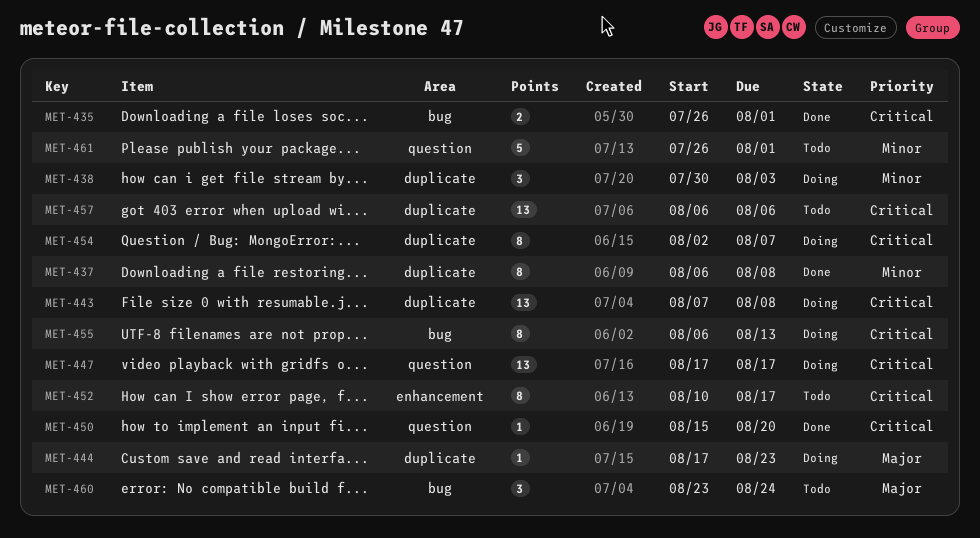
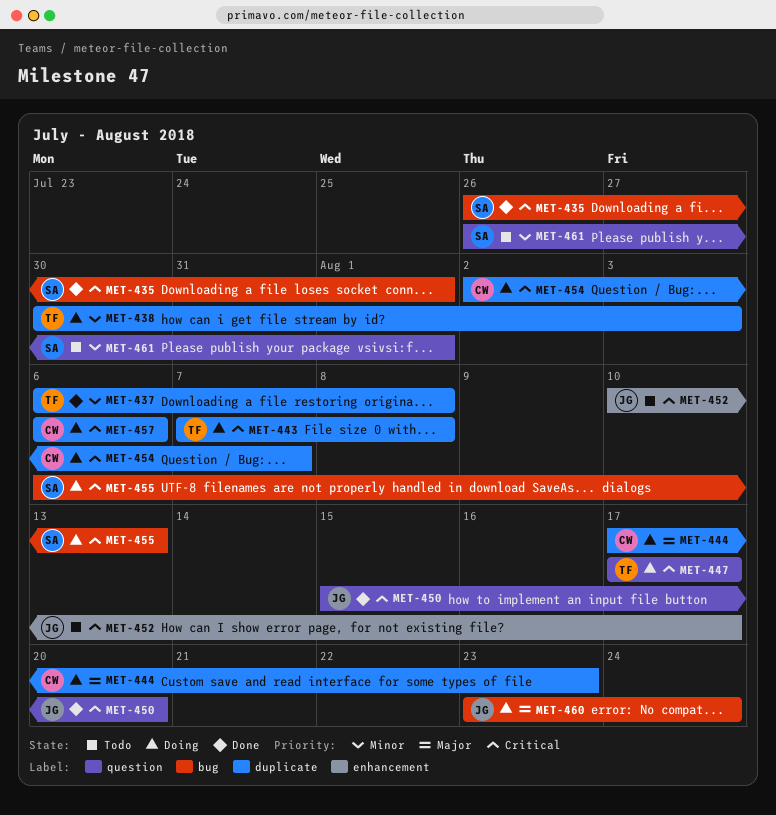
MET-457, status: Todo -> Doing
MET-460, status: Todo -> Doing

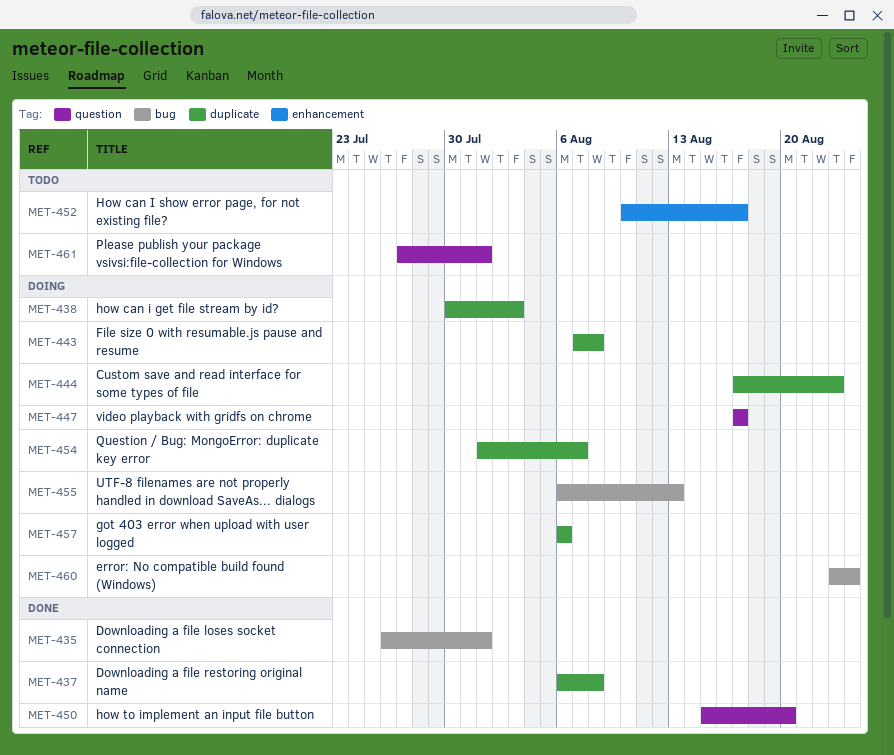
MET-454, start: Aug 2 -> Aug 1
MET-461, start: Jul 26 -> Jul 27

